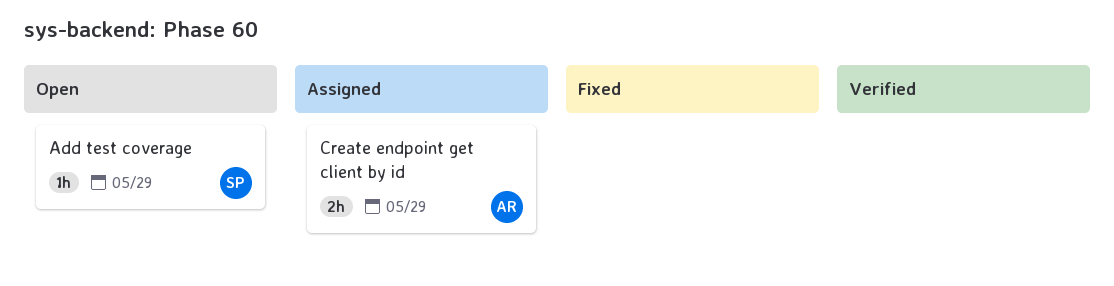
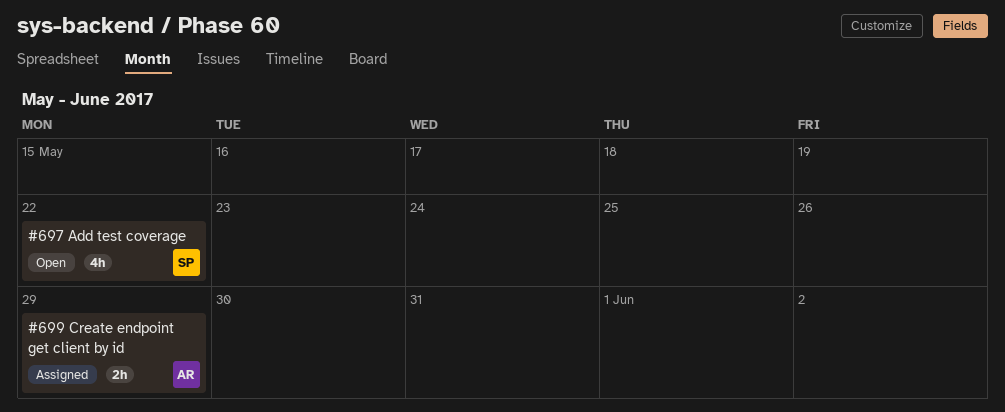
Add test coverage, estimate: 1h -> 4h
Add test coverage, due: May 29 -> May 22

